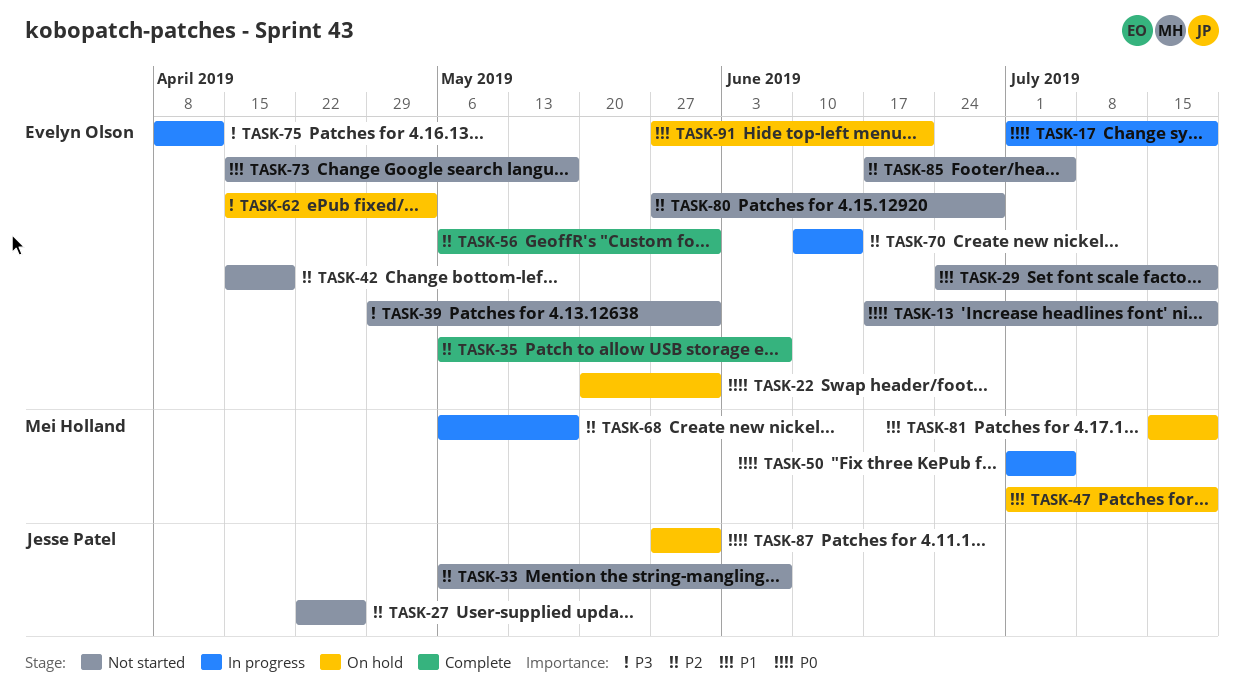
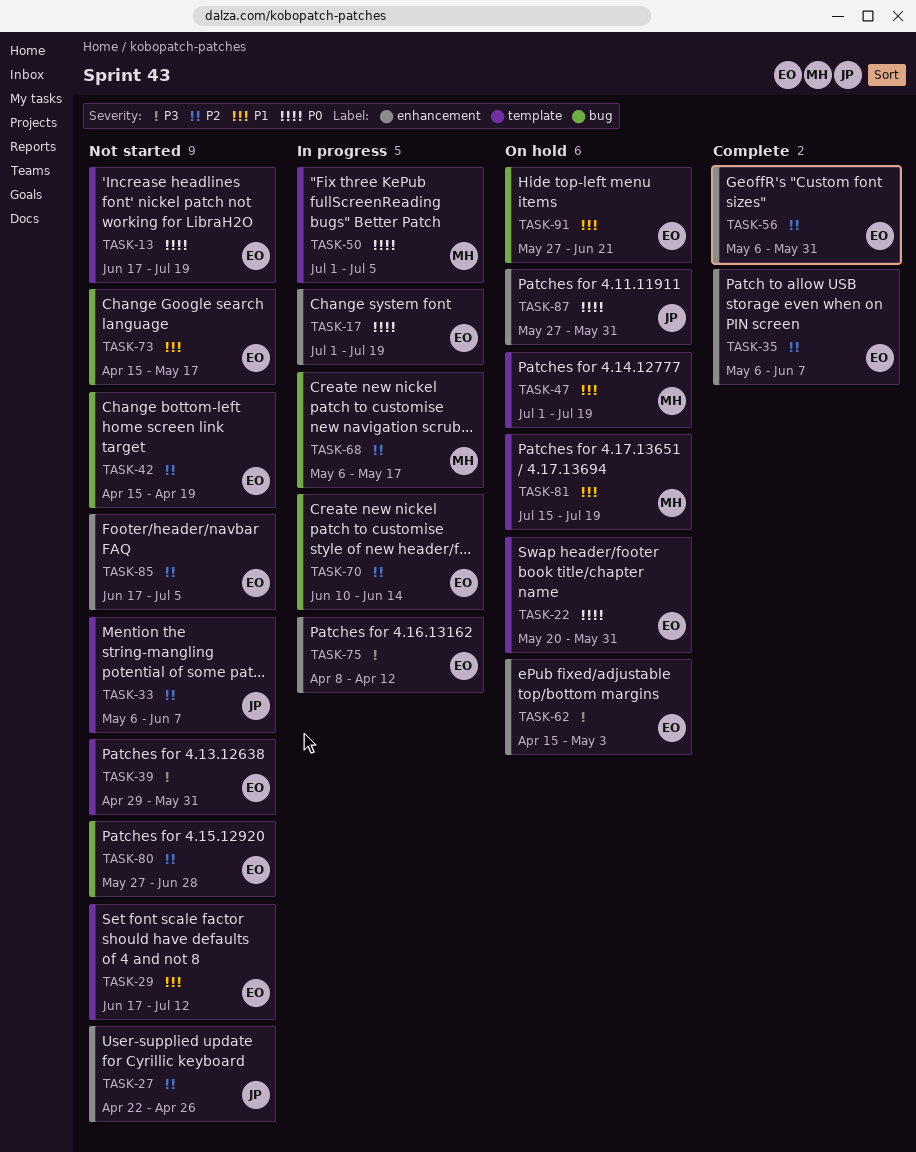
TASK-29, start: Jun 24 -> Jun 17
TASK-29, due: Jul 19 -> Jul 12

